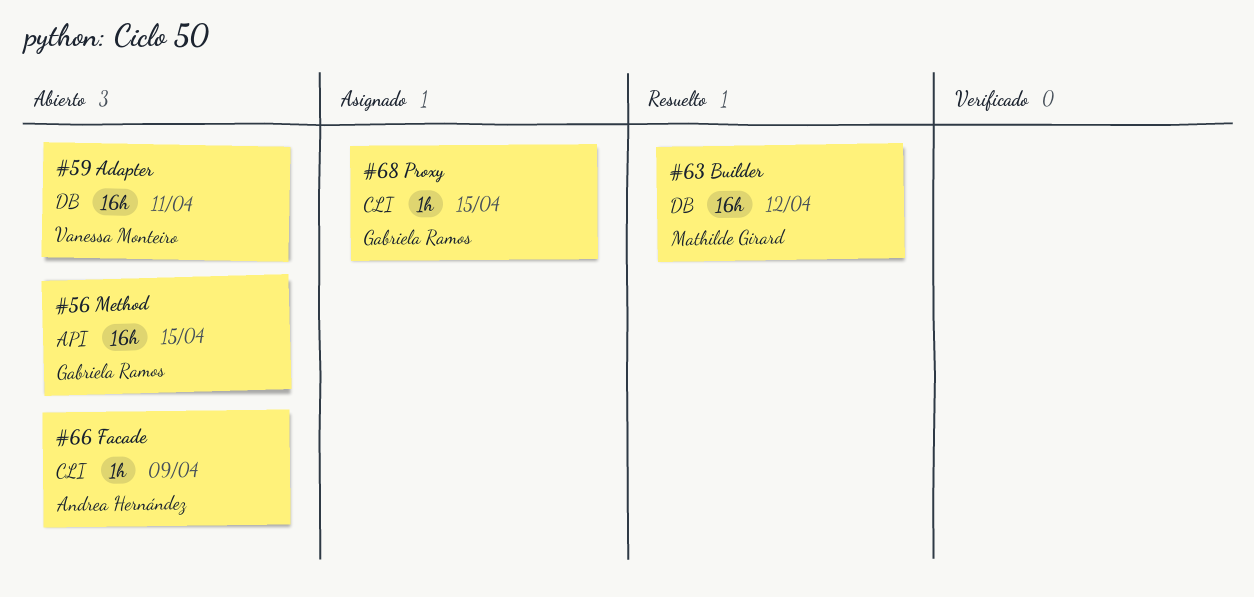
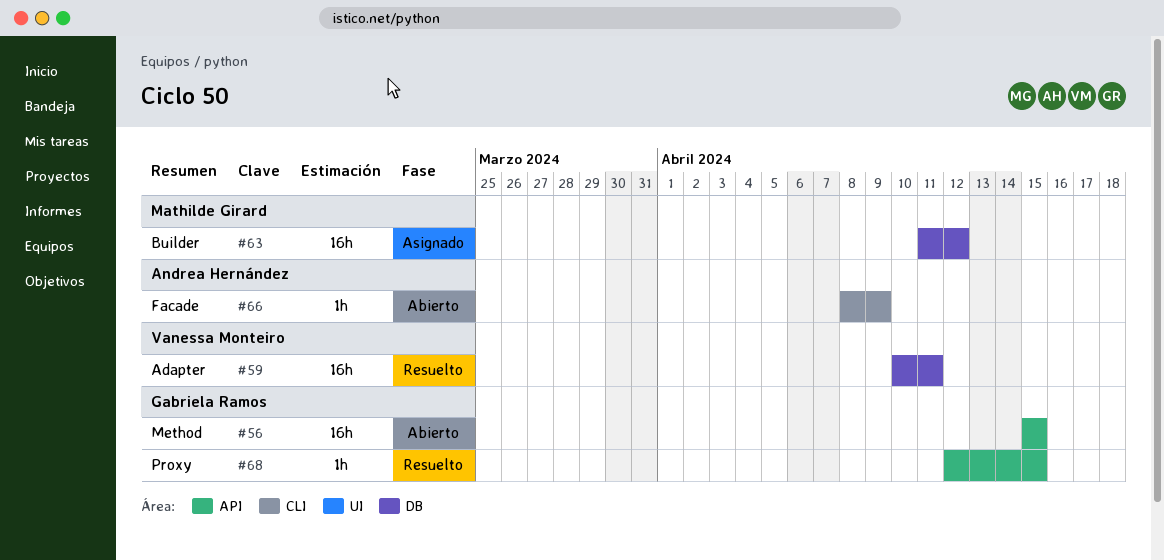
#59, status: Abierto -> Resuelto
#63, status: Resuelto -> Asignado
#68, status: Asignado -> Resuelto
#68, label: CLI -> API

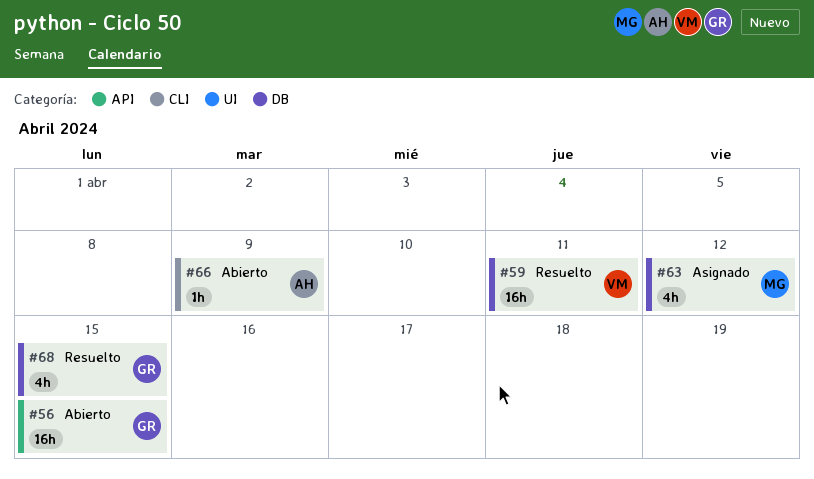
#63, estimate: 16h -> 4h
#68, label: API -> DB
#68, estimate: 1h -> 4h

